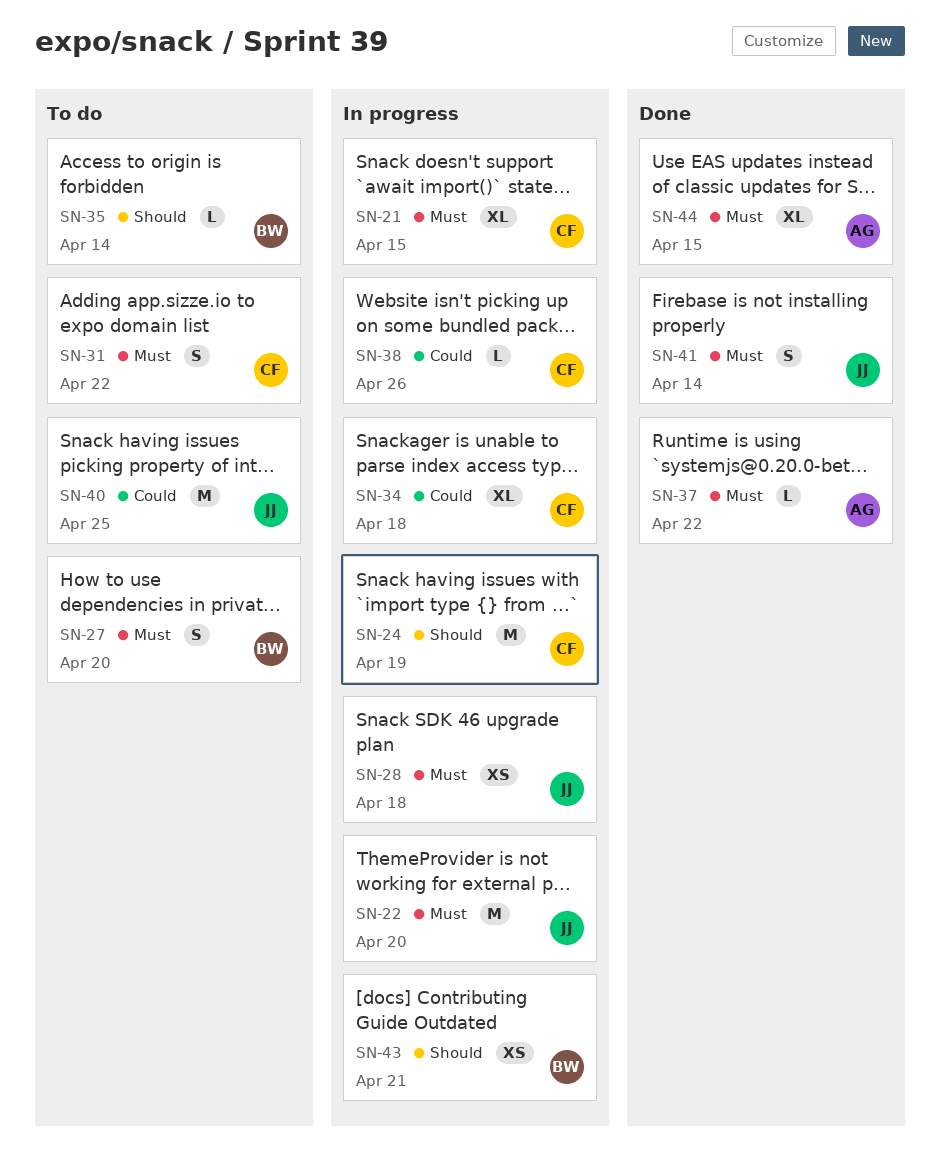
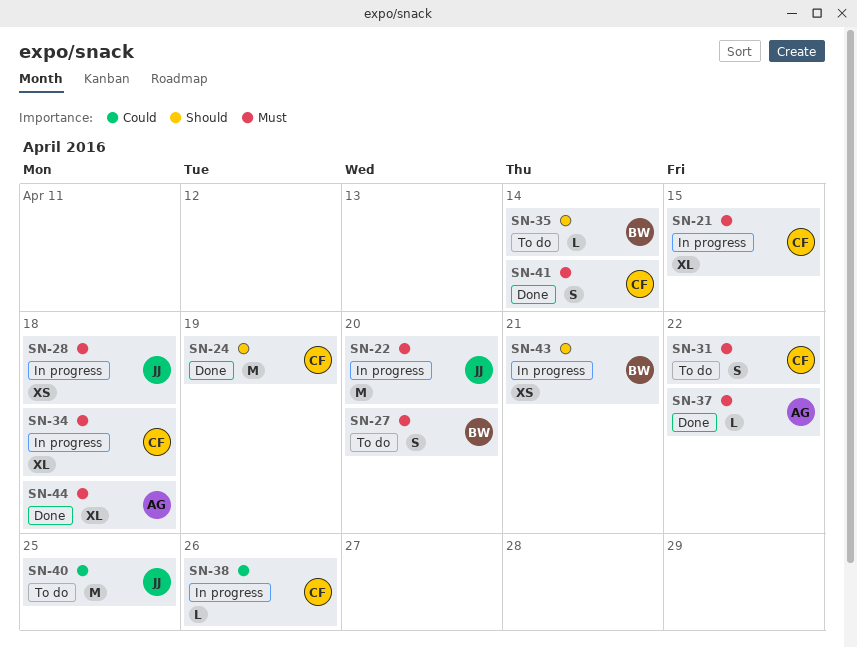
SN-24, status: In progress -> Done
SN-34, priority: Could -> Must
SN-41, owner: JJ -> CF
SN-44, due: Apr 15 -> Apr 18

